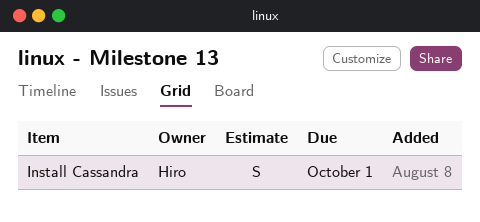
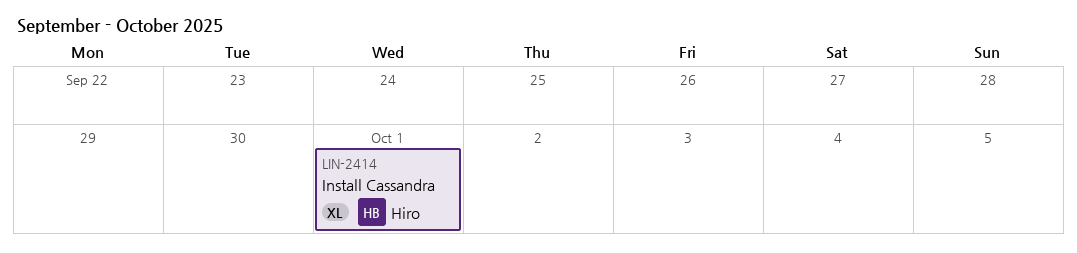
Install Cassandra, estimate: S -> XL

